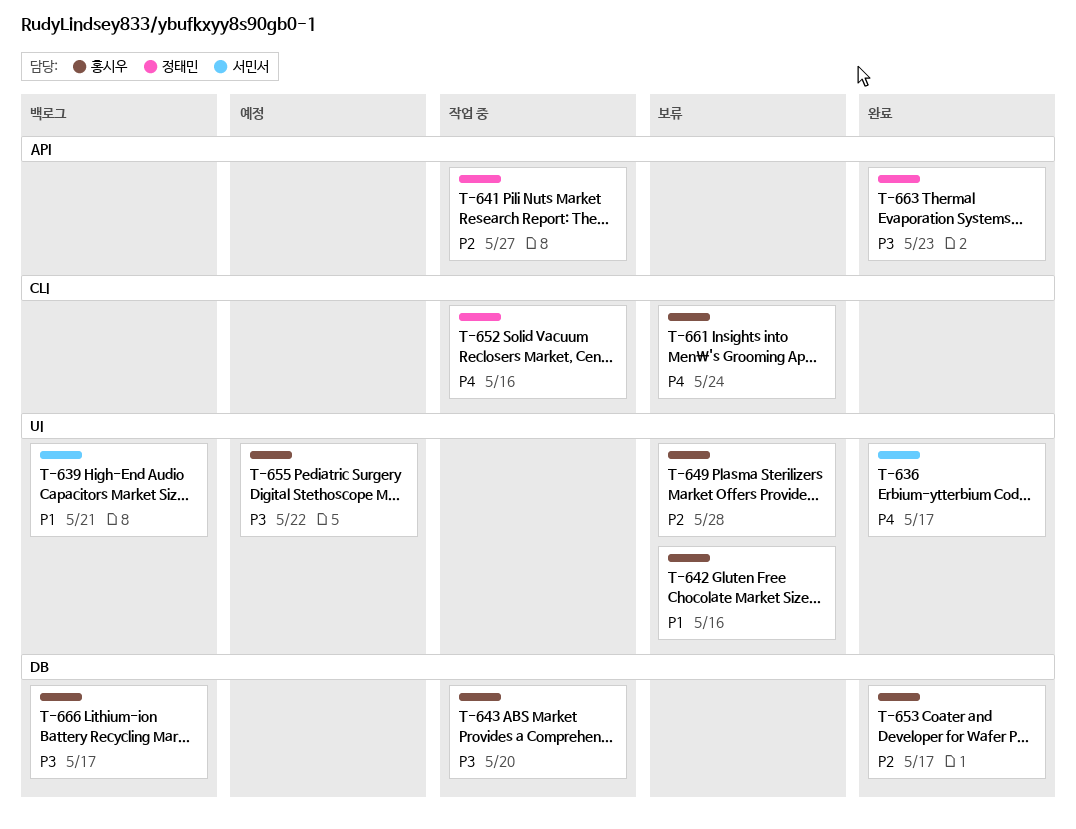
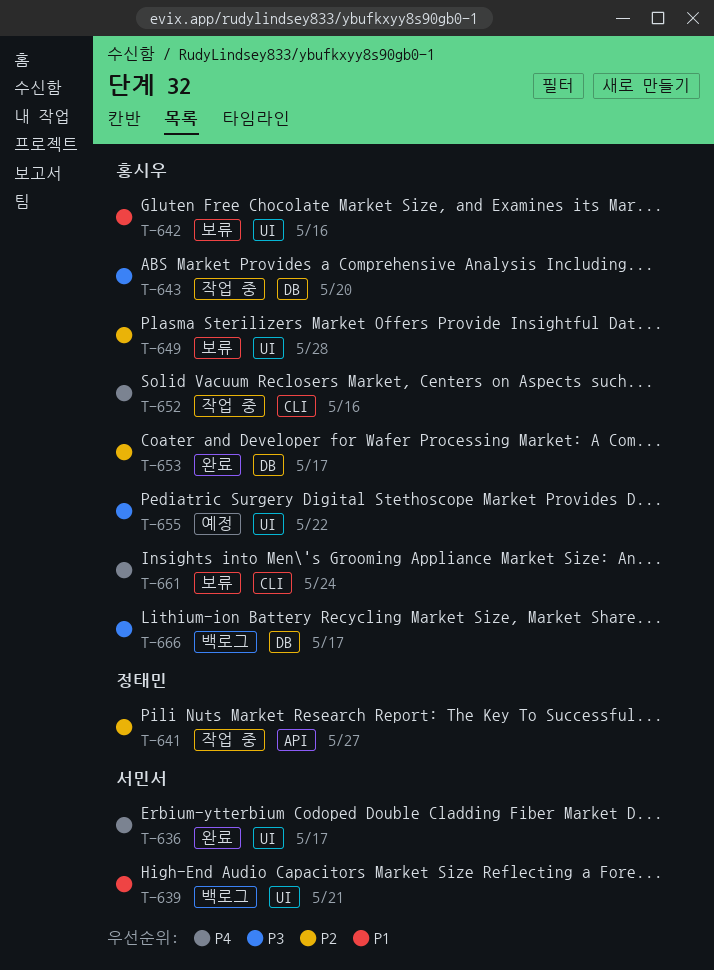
T-652, owner: 정태민 -> 홍시우
T-663: present -> none

